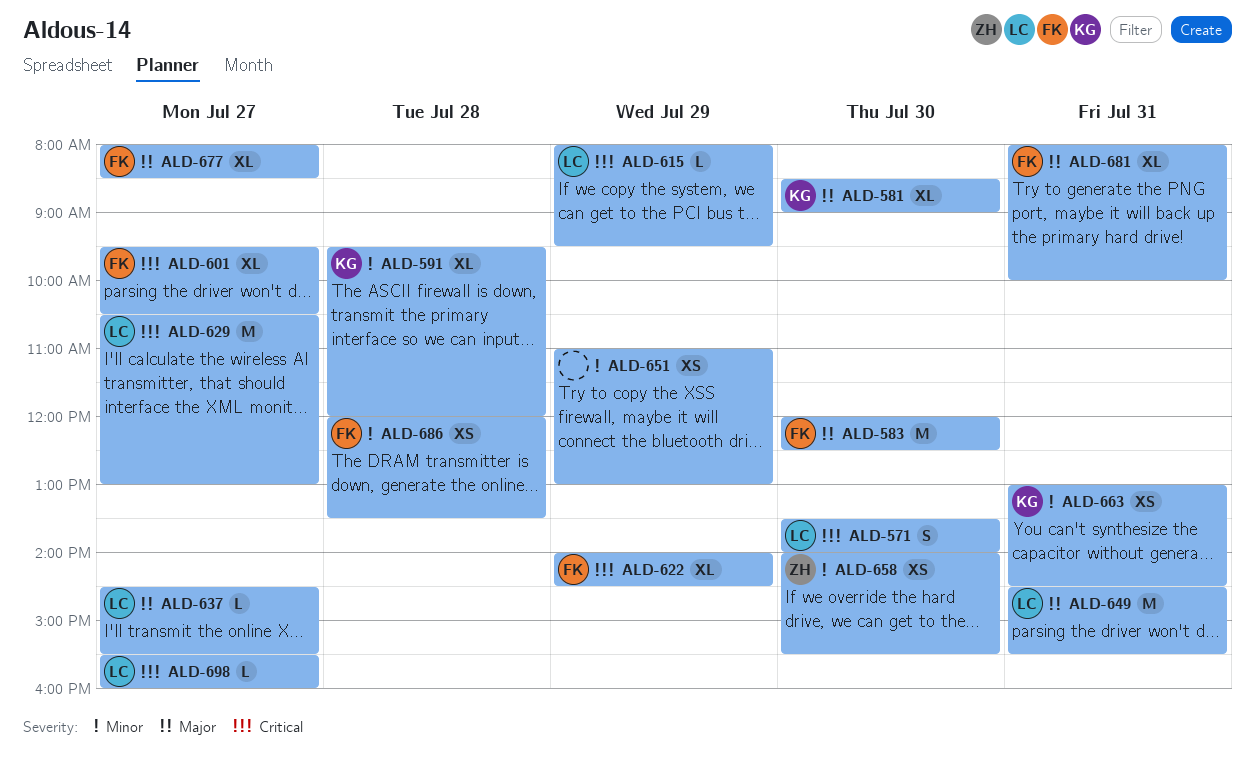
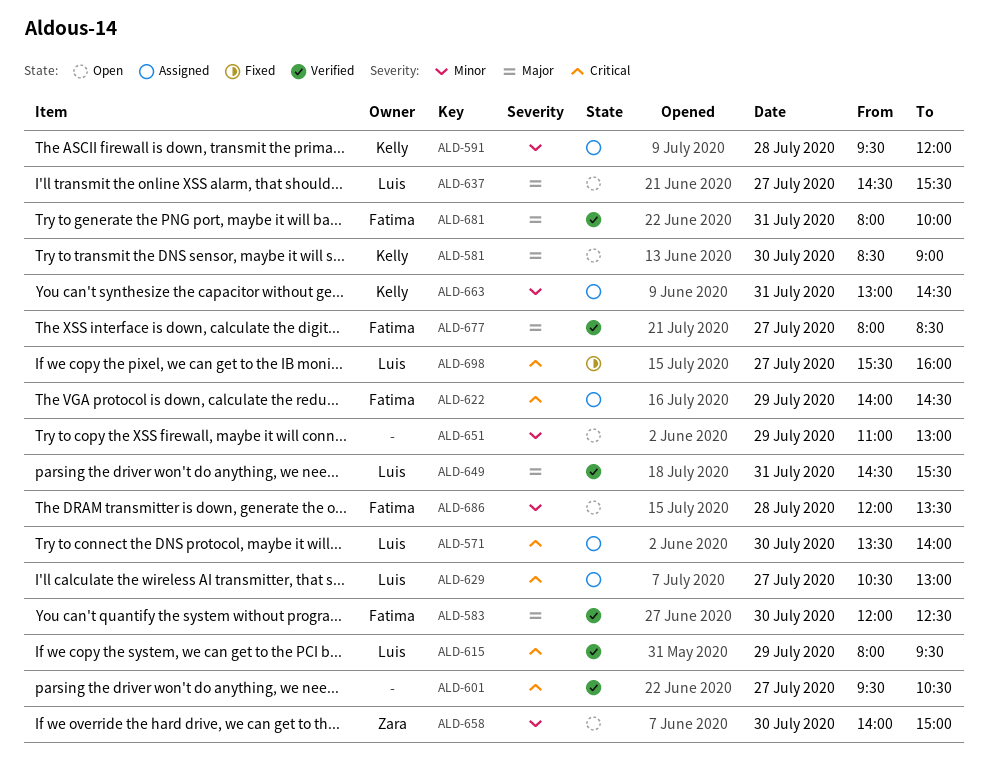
ALD-601, owner: Fatima -> none
ALD-658, ends: 15:30 -> 15:00

